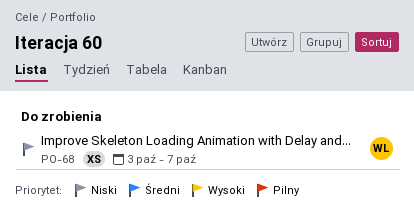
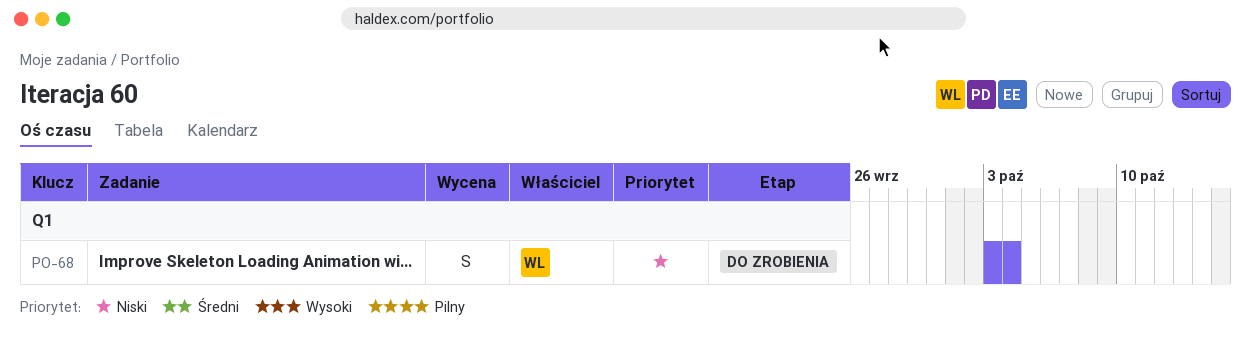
PO-68, estimate: XS -> S
PO-68, due: Oct 7 -> Oct 4

